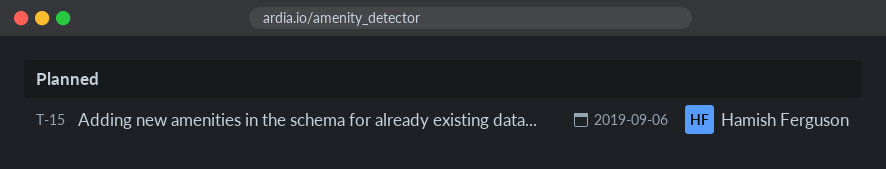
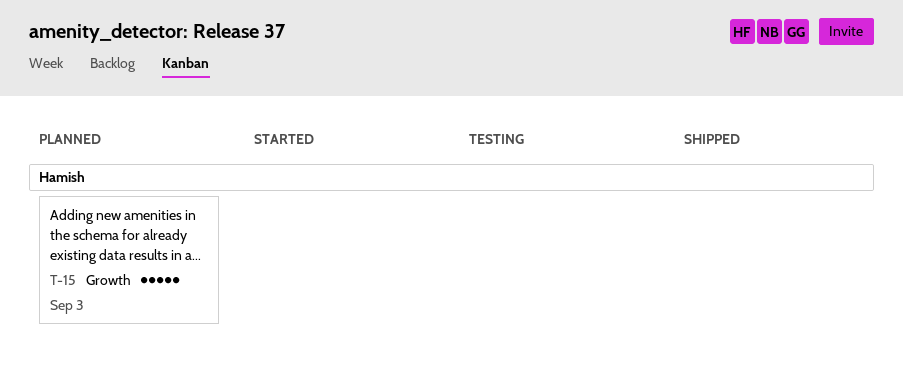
T-15, due: Sep 6 -> Sep 3

